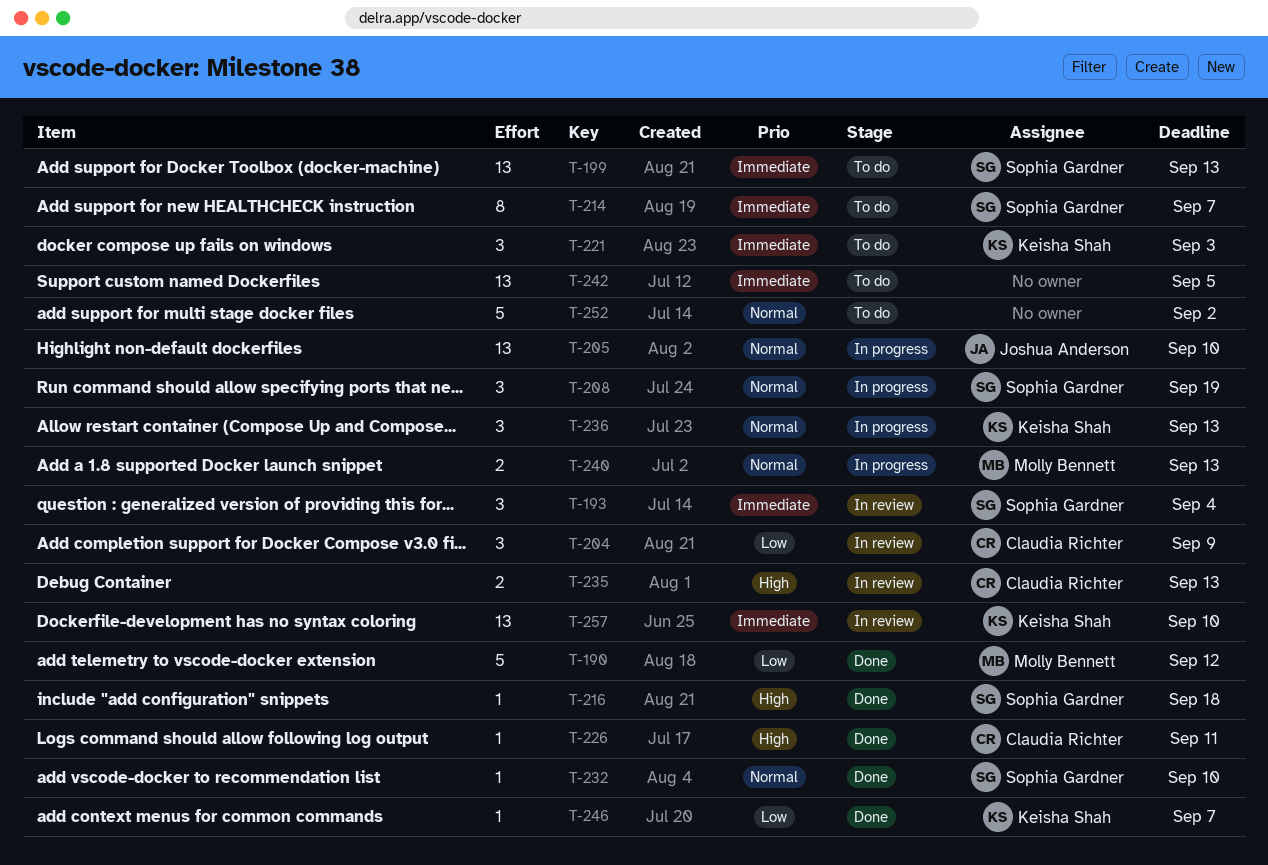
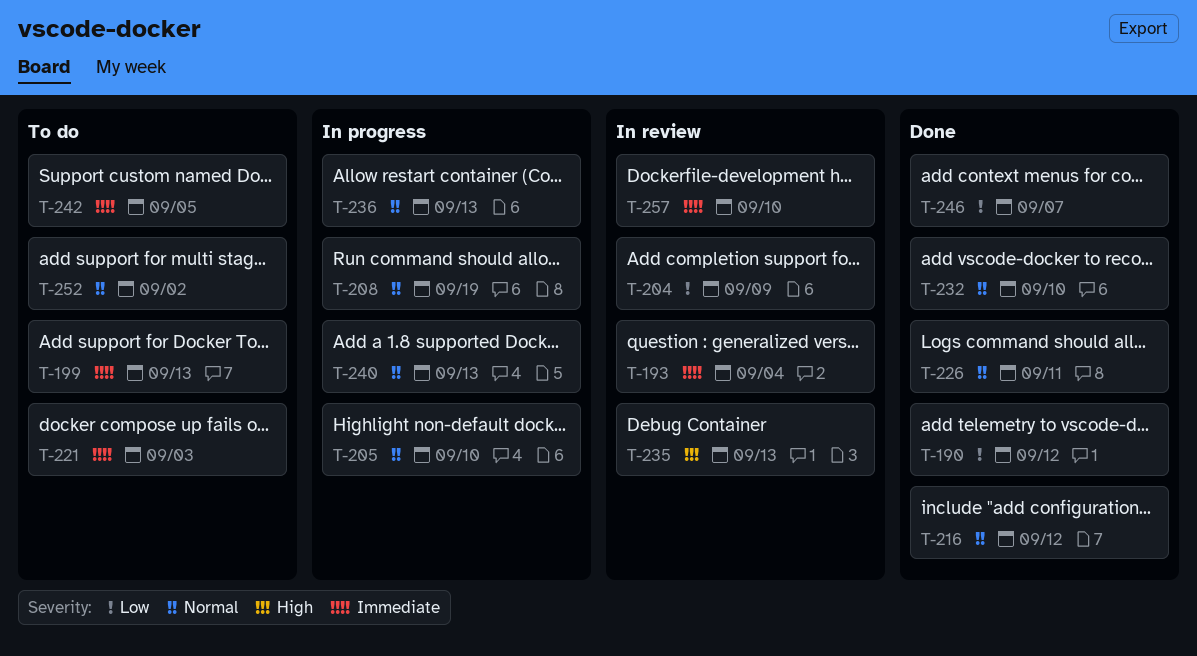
T-214: present -> none
T-216, priority: High -> Normal
T-216, due: Sep 18 -> Sep 12
T-226, priority: High -> Normal

